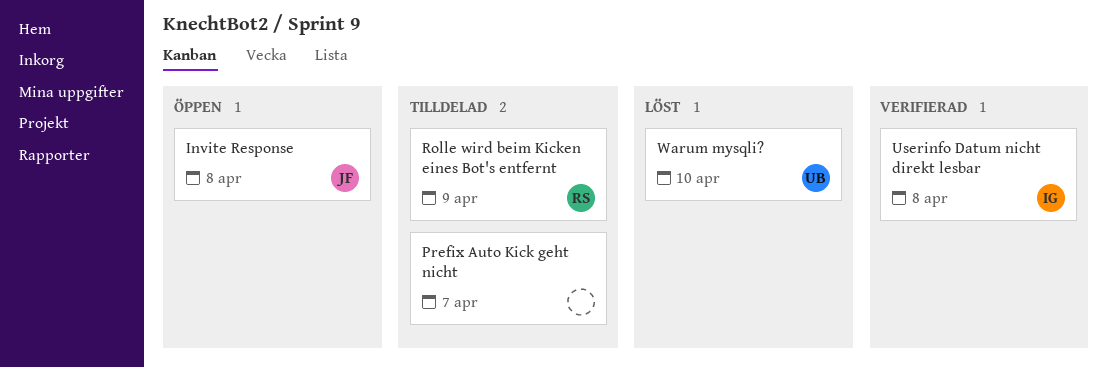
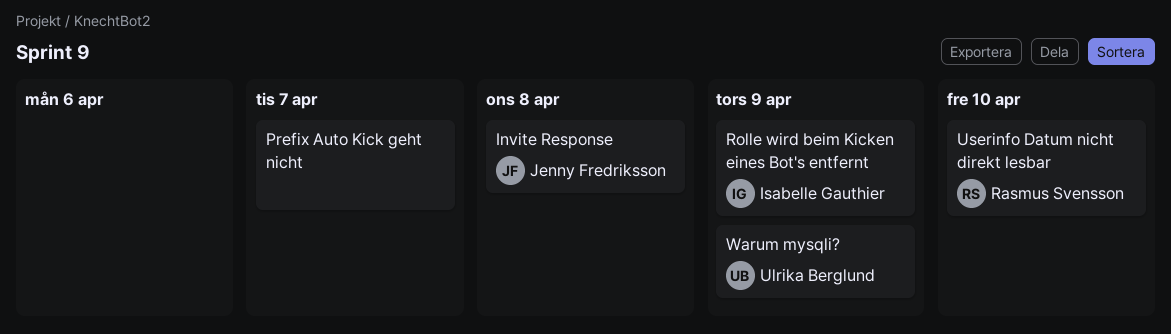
Rolle wird beim Kicken eines Bot's entfernt, owner: Rasmus Svensson -> Isabelle Gauthier
Userinfo Datum nicht direkt lesbar, owner: Isabelle Gauthier -> Rasmus Svensson
Userinfo Datum nicht direkt lesbar, due: Apr 8 -> Apr 10
Warum mysqli?, due: Apr 10 -> Apr 9

